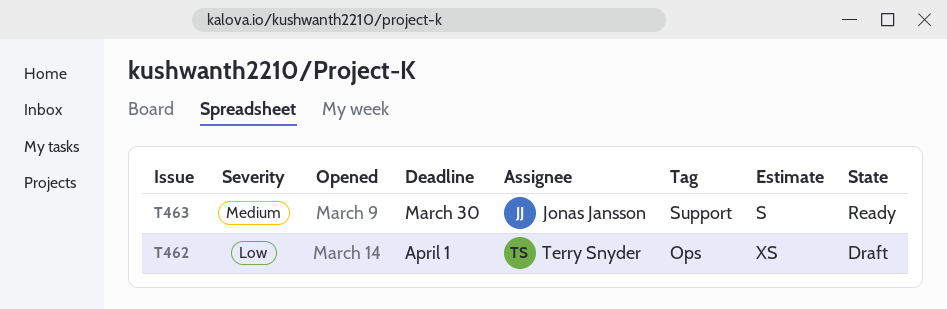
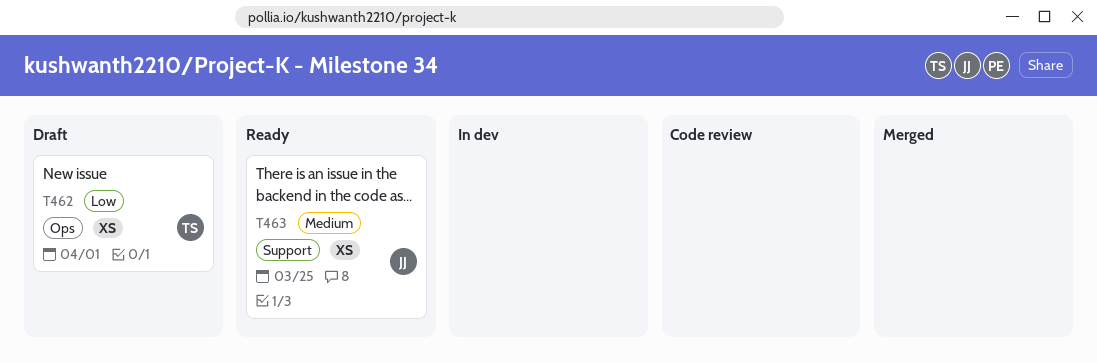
T463, estimate: S -> XS
T463, due: Mar 30 -> Mar 25

